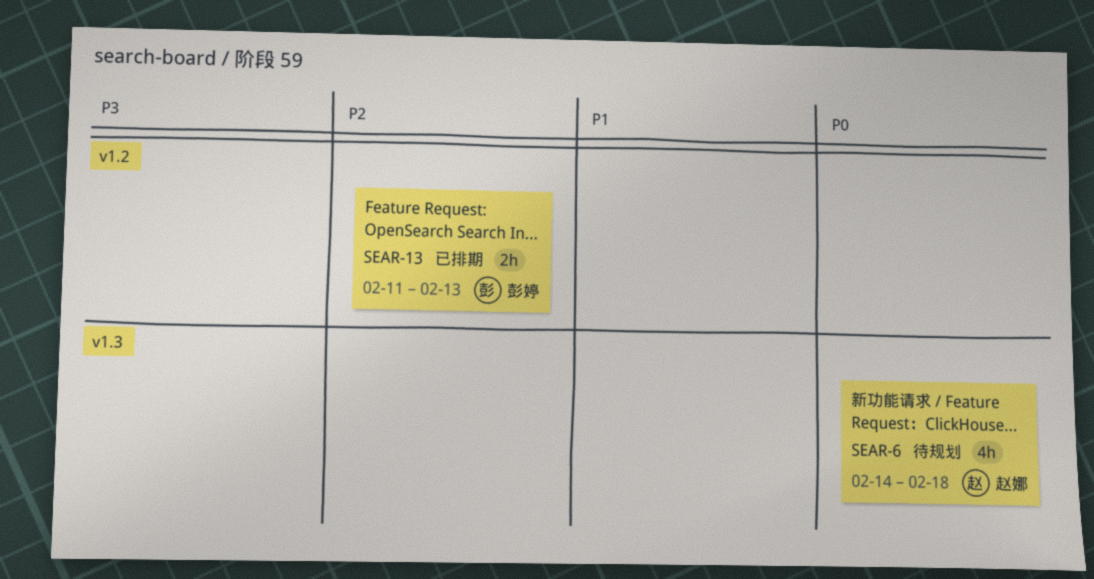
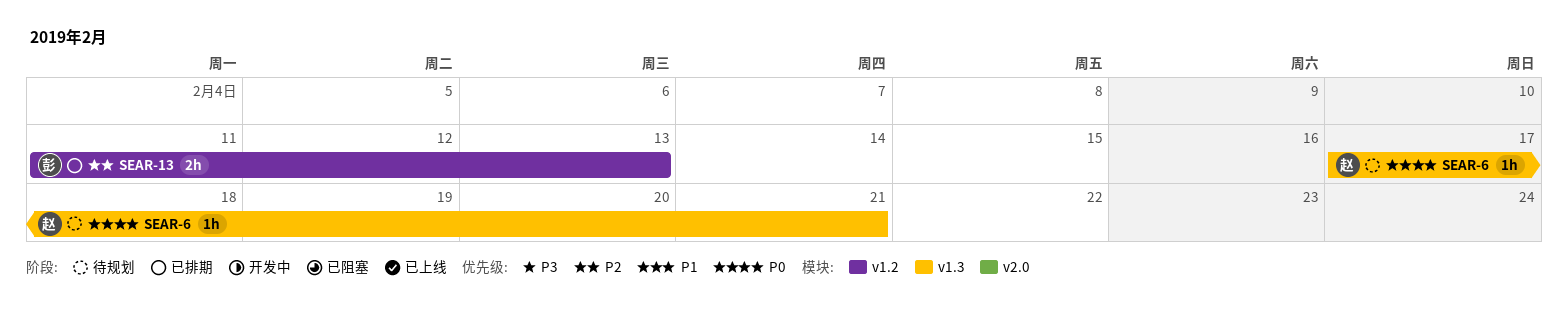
SEAR-6, estimate: 4h -> 1h
SEAR-6, start: Feb 14 -> Feb 17
SEAR-6, due: Feb 18 -> Feb 21

